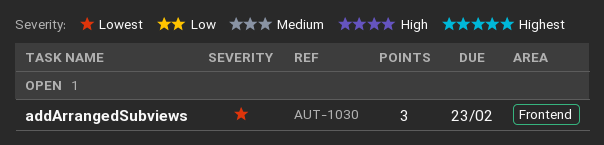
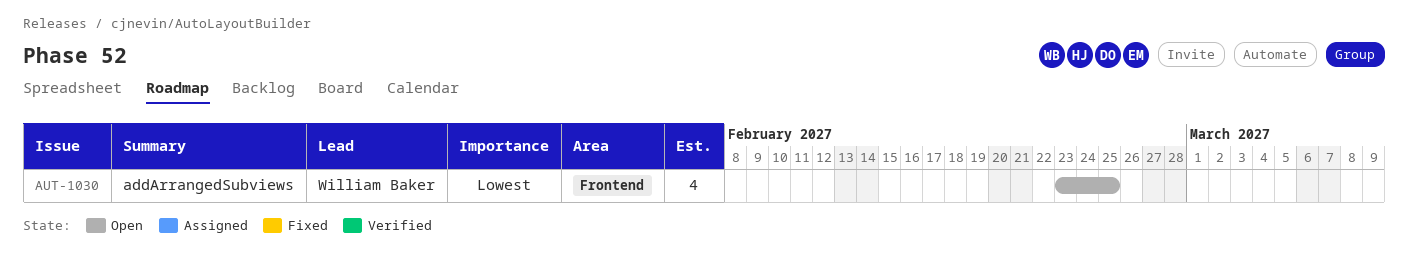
AUT-1030, estimate: 3 -> 4
AUT-1030, due: Feb 23 -> Feb 25

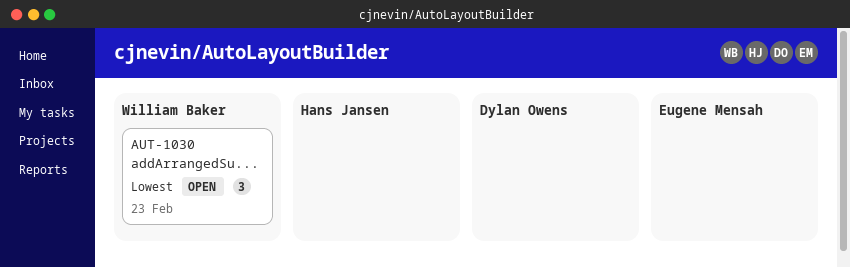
AUT-1030, estimate: 4 -> 3
AUT-1030, due: Feb 25 -> Feb 23

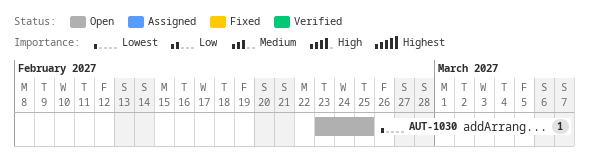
AUT-1030, estimate: 3 -> 1
AUT-1030, due: Feb 23 -> Feb 25

